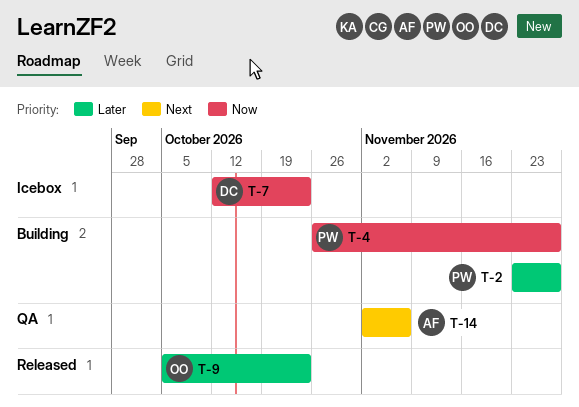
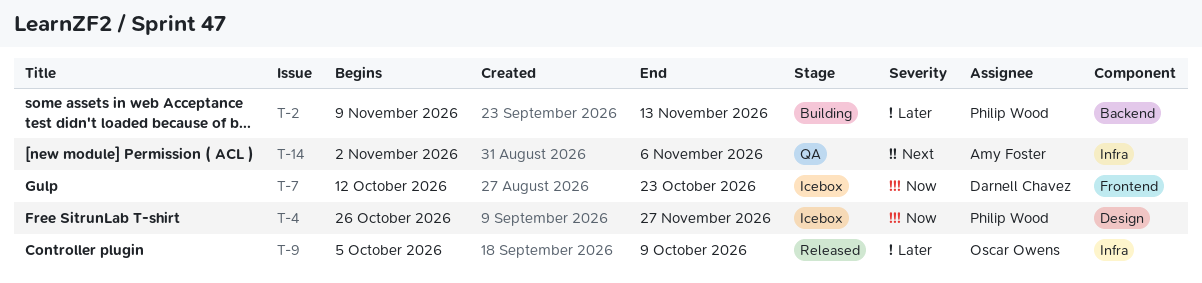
T-2, start: Nov 23 -> Nov 9
T-2, due: Nov 27 -> Nov 13
T-4, status: Building -> Icebox
T-9, due: Oct 23 -> Oct 9

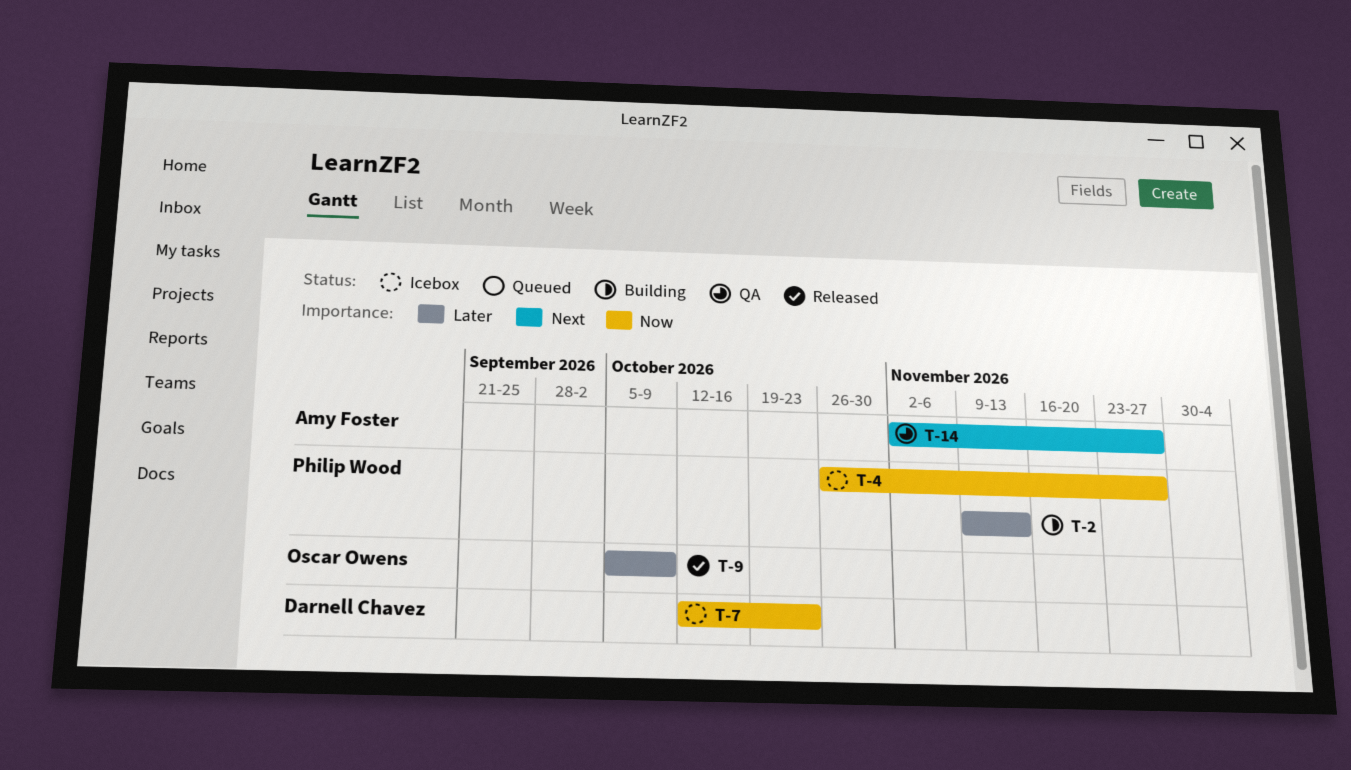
T-14, due: Nov 6 -> Nov 27

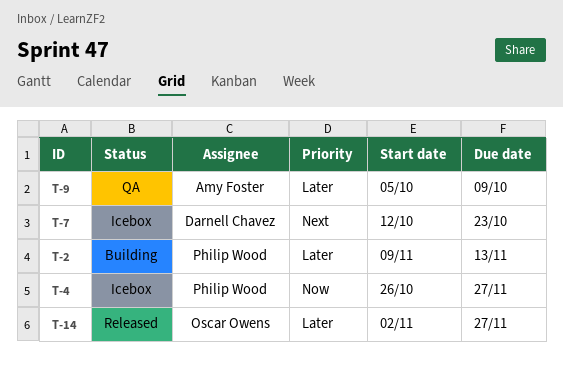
T-7, priority: Now -> Next
T-9, status: Released -> QA
T-9, owner: Oscar Owens -> Amy Foster
T-14, status: QA -> Released
T-14, owner: Amy Foster -> Oscar Owens
T-14, priority: Next -> Later

